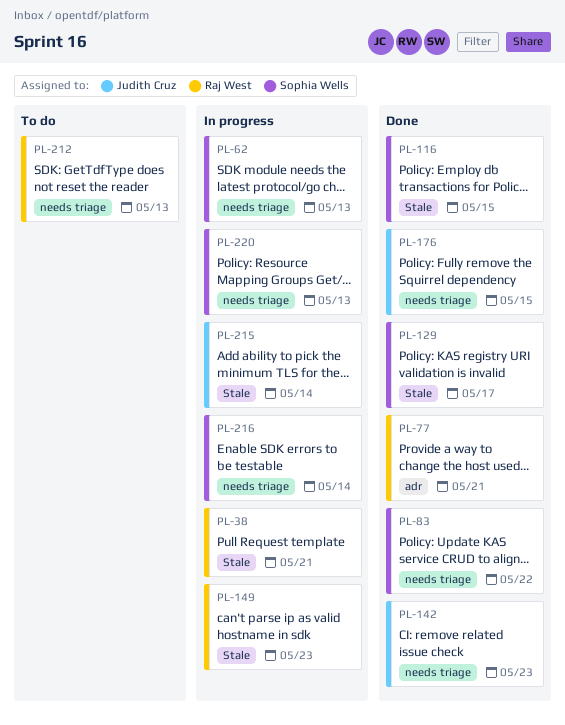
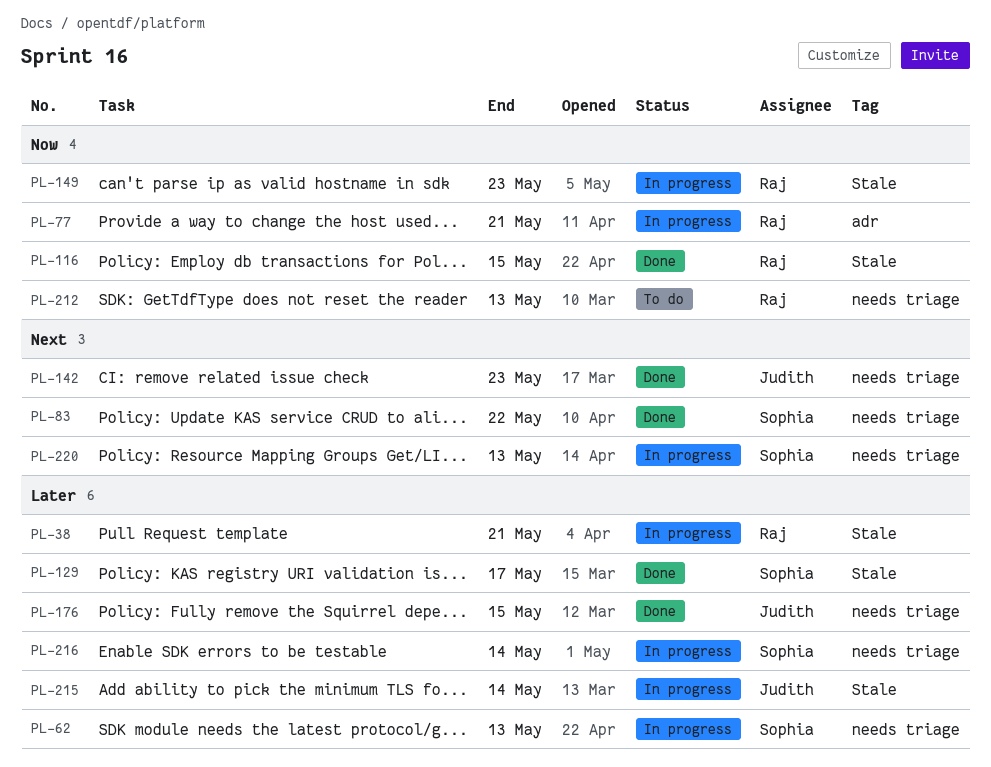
PL-77, status: Done -> In progress
PL-116, owner: Sophia Wells -> Raj West

